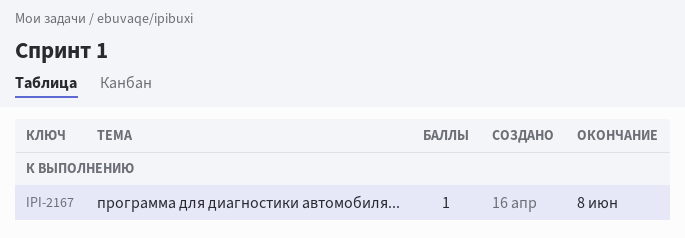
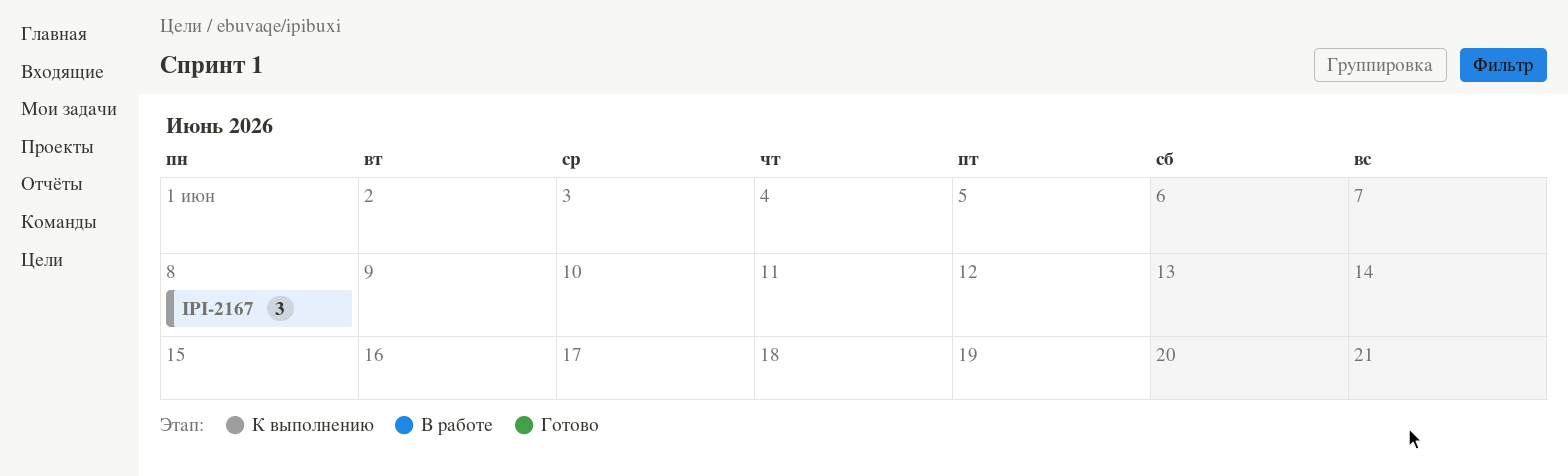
IPI-2167, estimate: 1 -> 3

